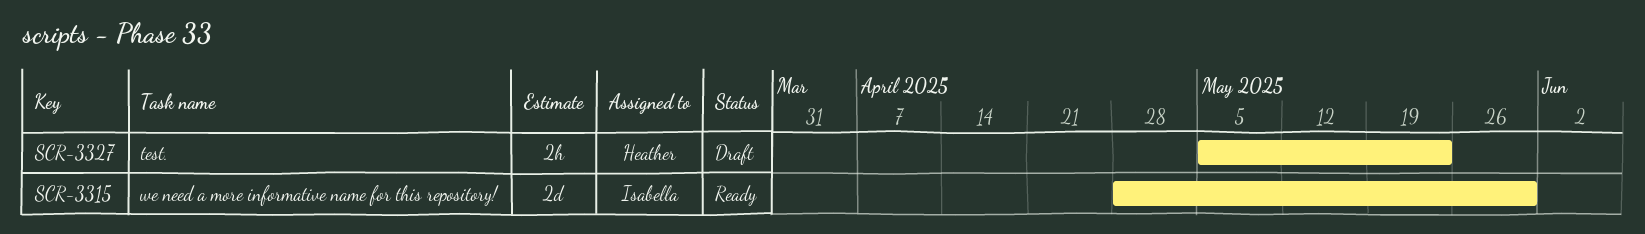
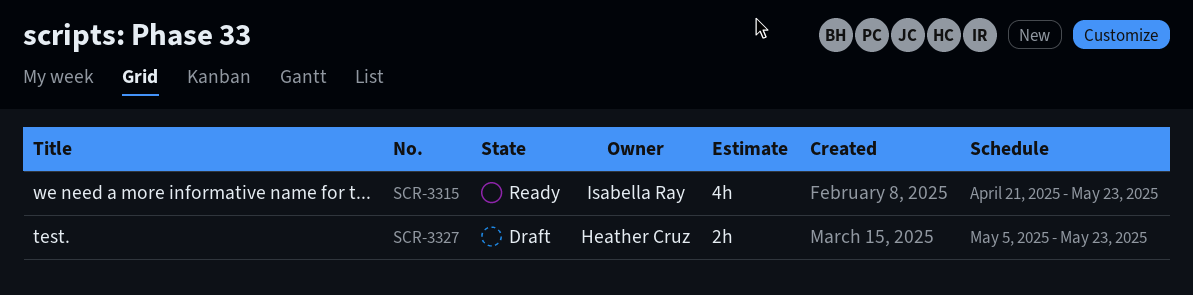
SCR-3315, estimate: 2d -> 4h
SCR-3315, start: Apr 28 -> Apr 21
SCR-3315, due: May 30 -> May 23

